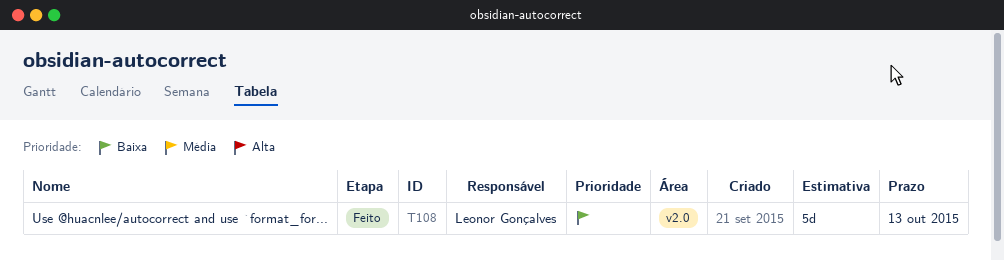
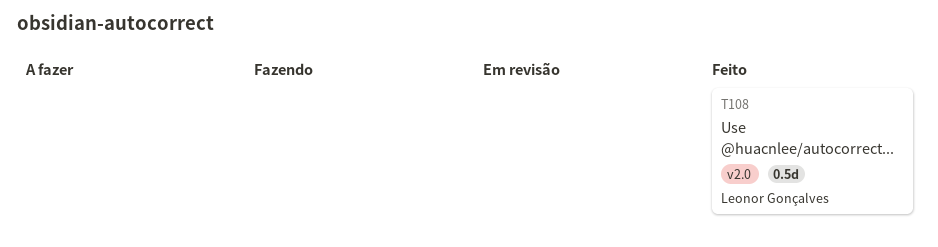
T108, estimate: 5d -> 0.5d

